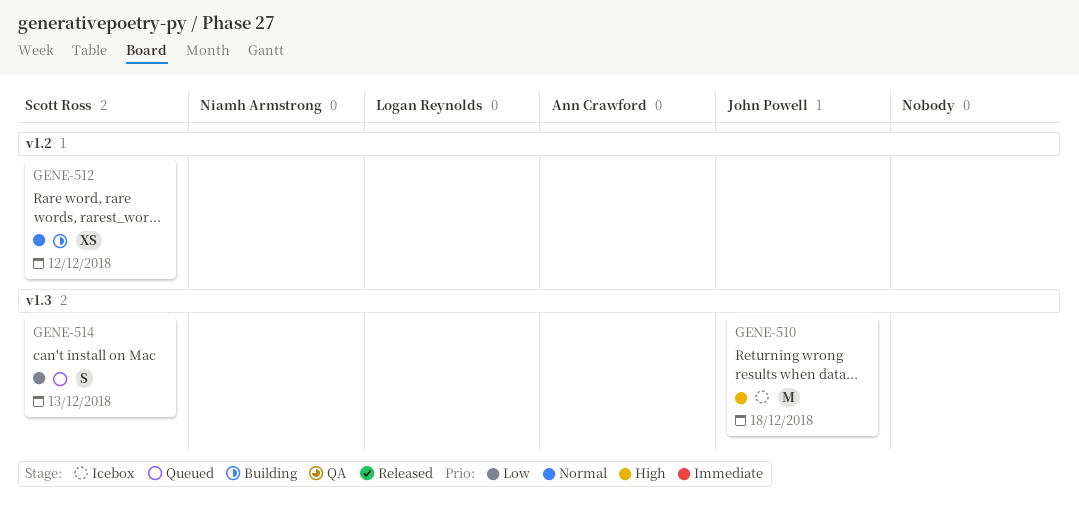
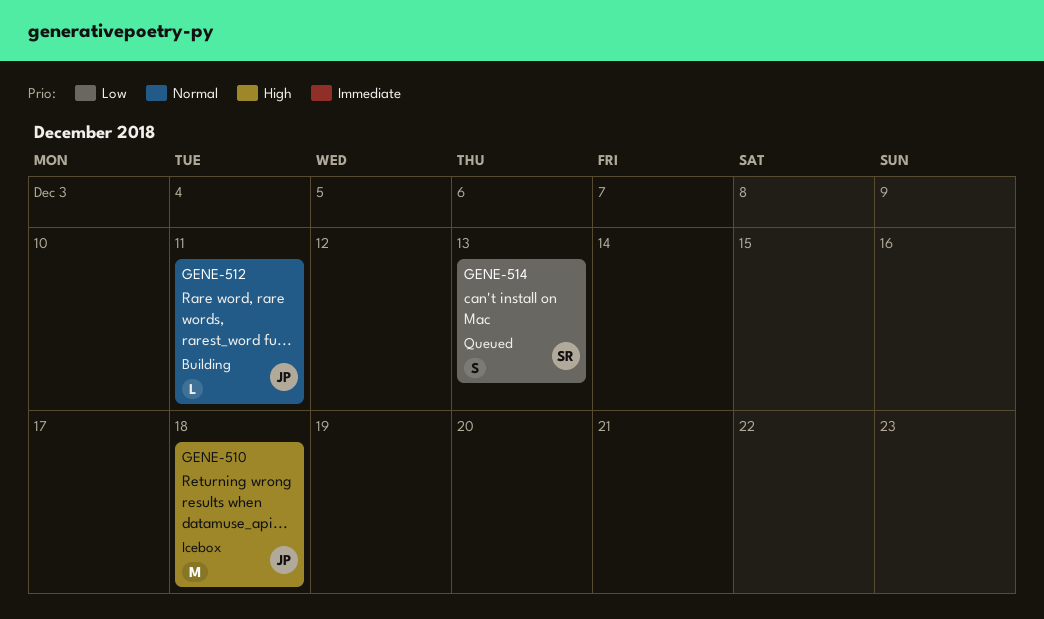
GENE-512, owner: Scott Ross -> John Powell
GENE-512, estimate: XS -> L
GENE-512, due: Dec 12 -> Dec 11

